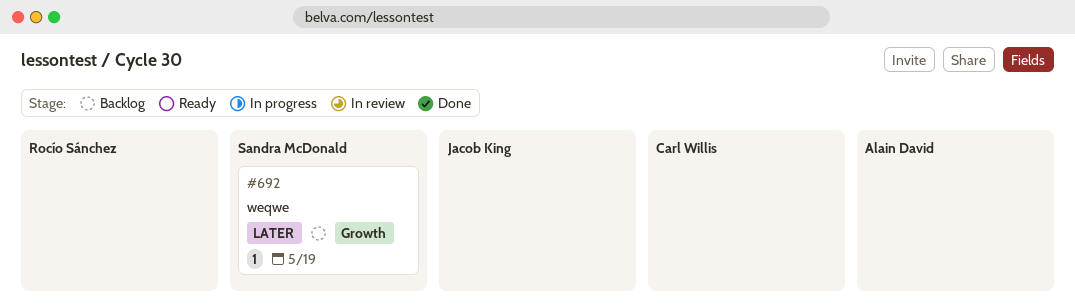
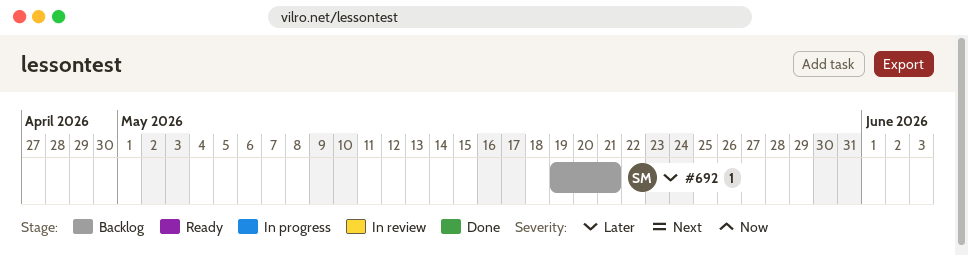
#692, due: May 19 -> May 21

